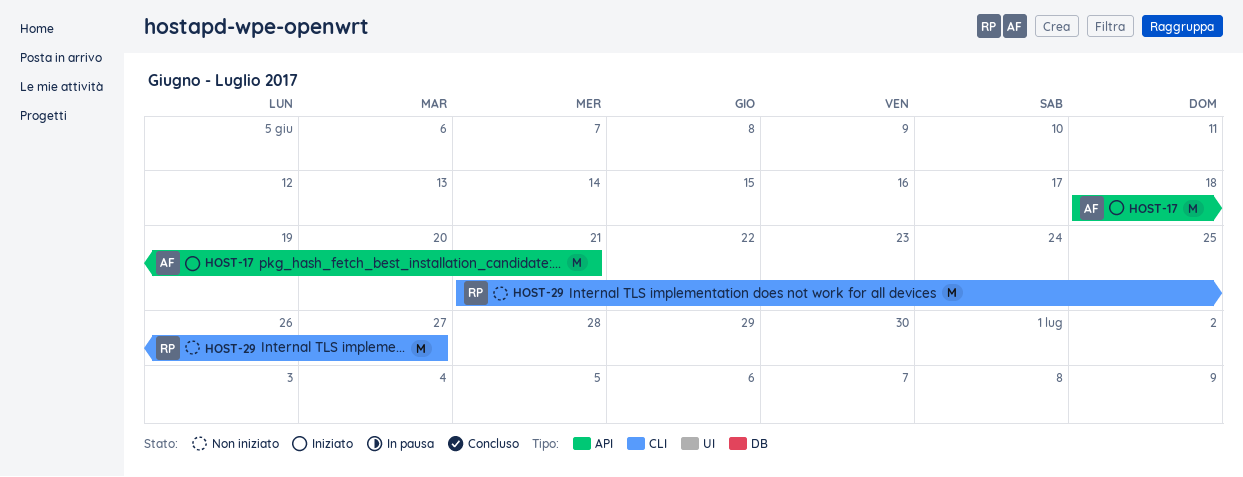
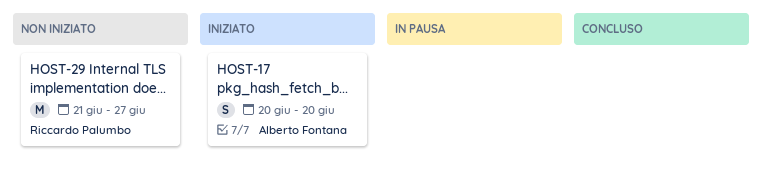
HOST-17, estimate: M -> S
HOST-17, start: Jun 18 -> Jun 20
HOST-17, due: Jun 21 -> Jun 20

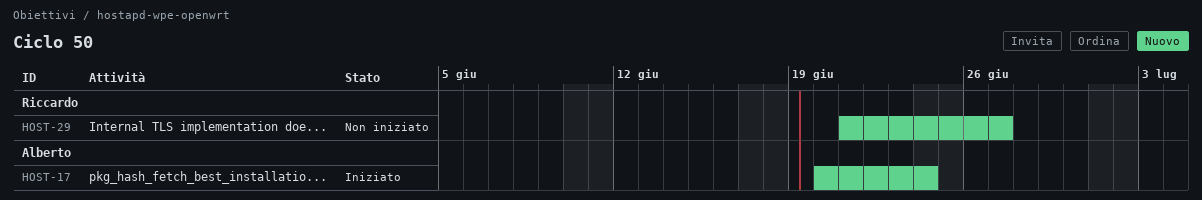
HOST-17, due: Jun 20 -> Jun 24

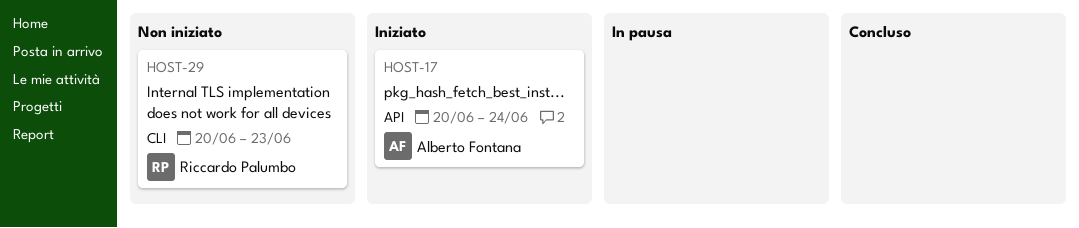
HOST-29, start: Jun 21 -> Jun 20
HOST-29, due: Jun 27 -> Jun 23

